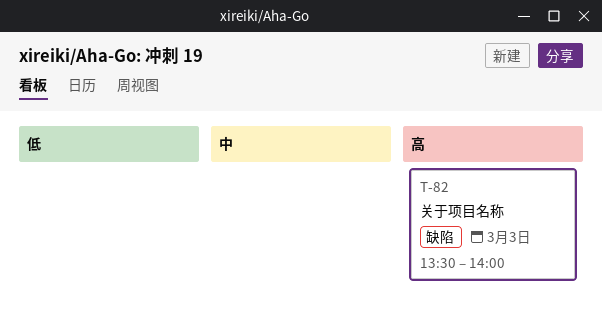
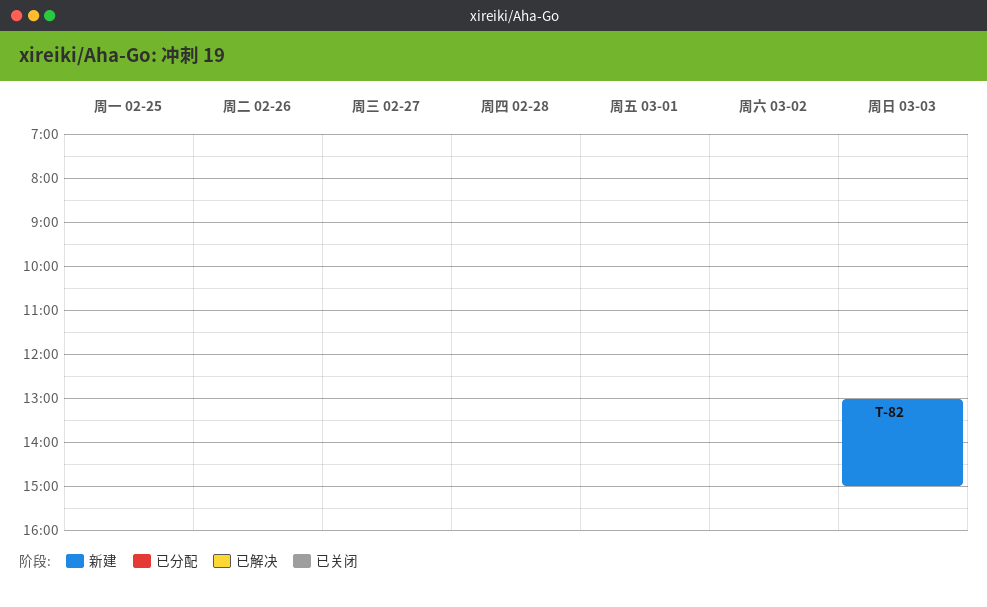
T-82, begins: 13:30 -> 13:00
T-82, ends: 14:00 -> 15:00

